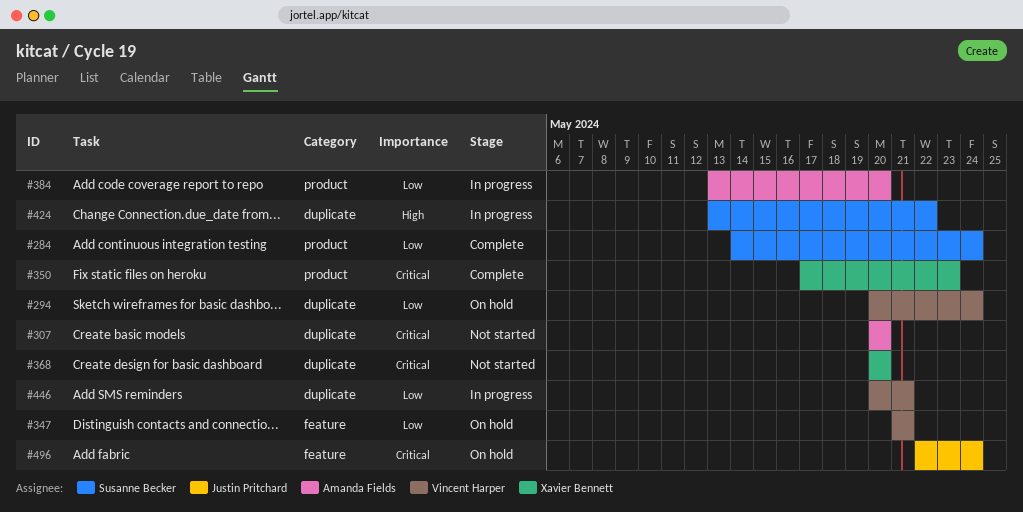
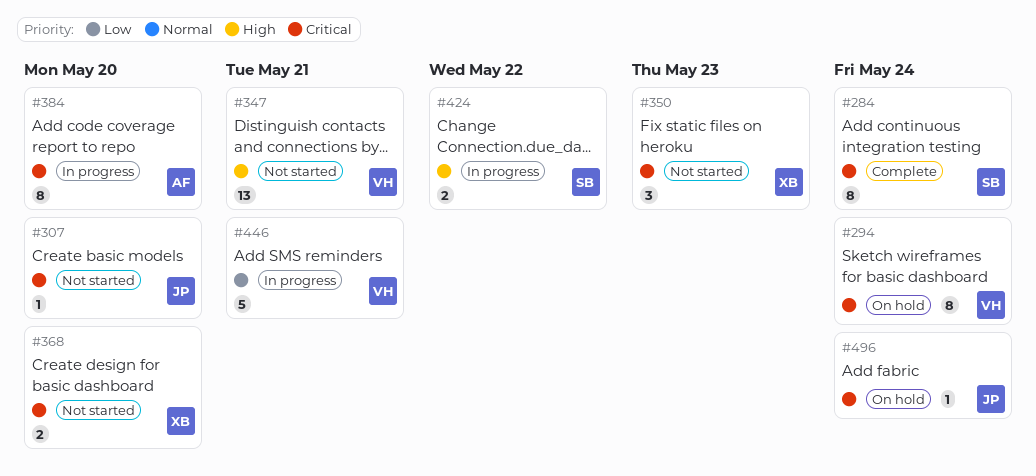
#284, priority: Low -> Critical
#294, priority: Low -> Critical
#307, owner: Amanda Fields -> Justin Pritchard
#347, status: On hold -> Not started
#347, priority: Low -> High
#350, status: Complete -> Not started
#384, priority: Low -> Critical

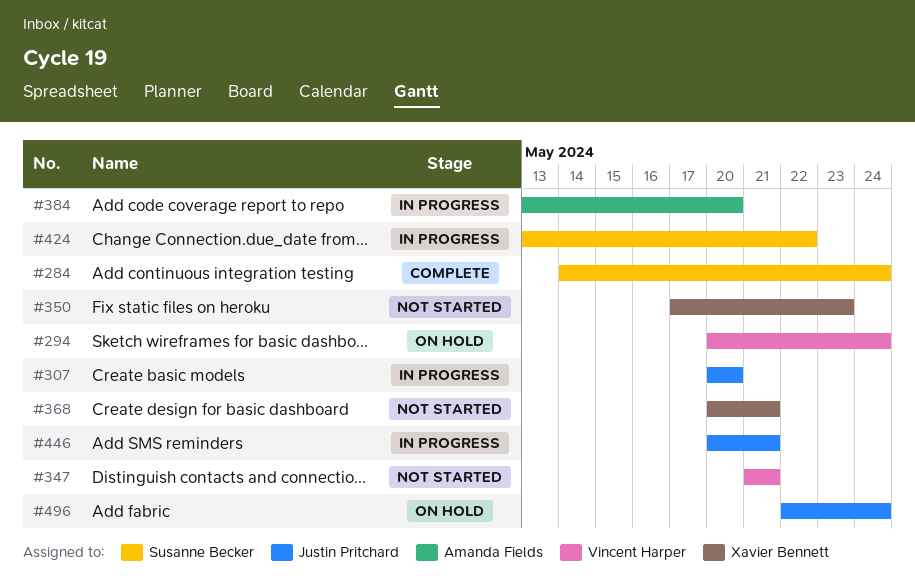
#307, status: Not started -> In progress
#368, due: May 20 -> May 21
#446, owner: Vincent Harper -> Justin Pritchard

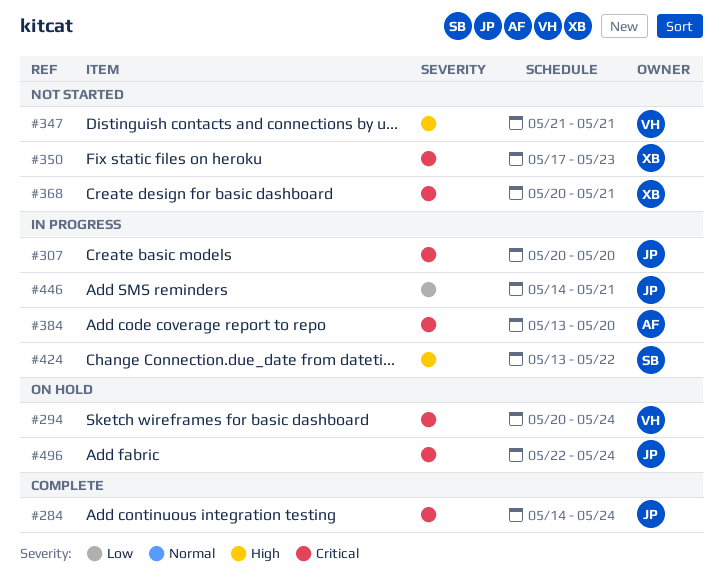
#284, owner: Susanne Becker -> Justin Pritchard
#446, start: May 20 -> May 14

